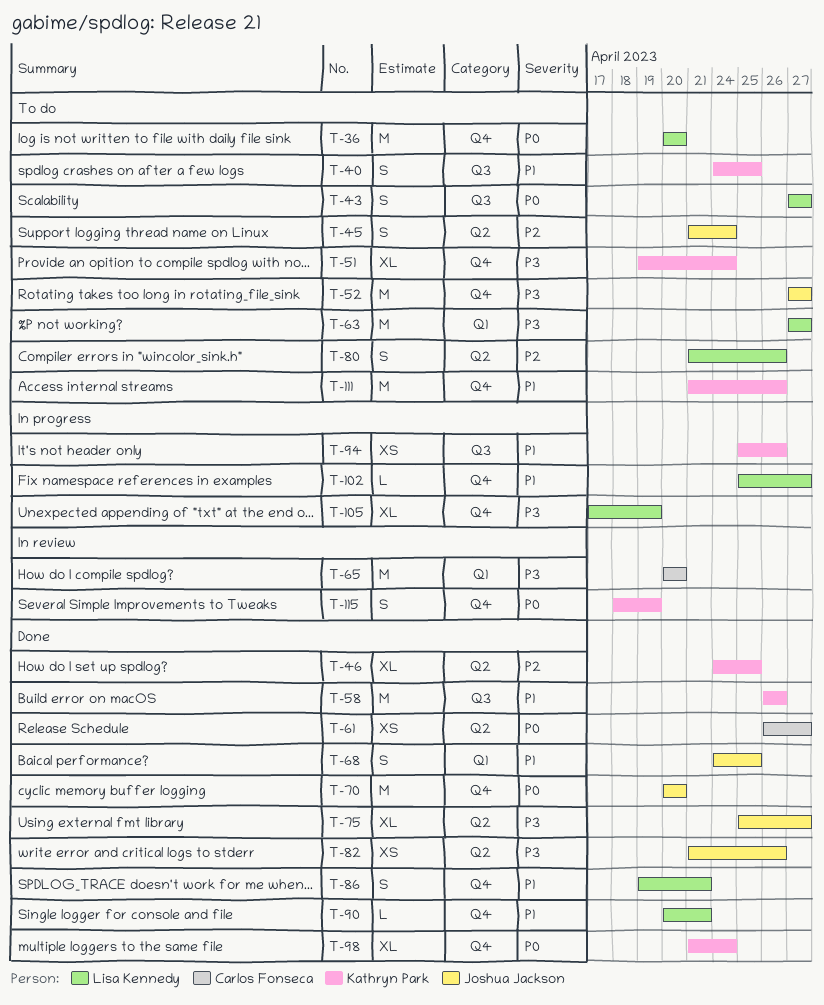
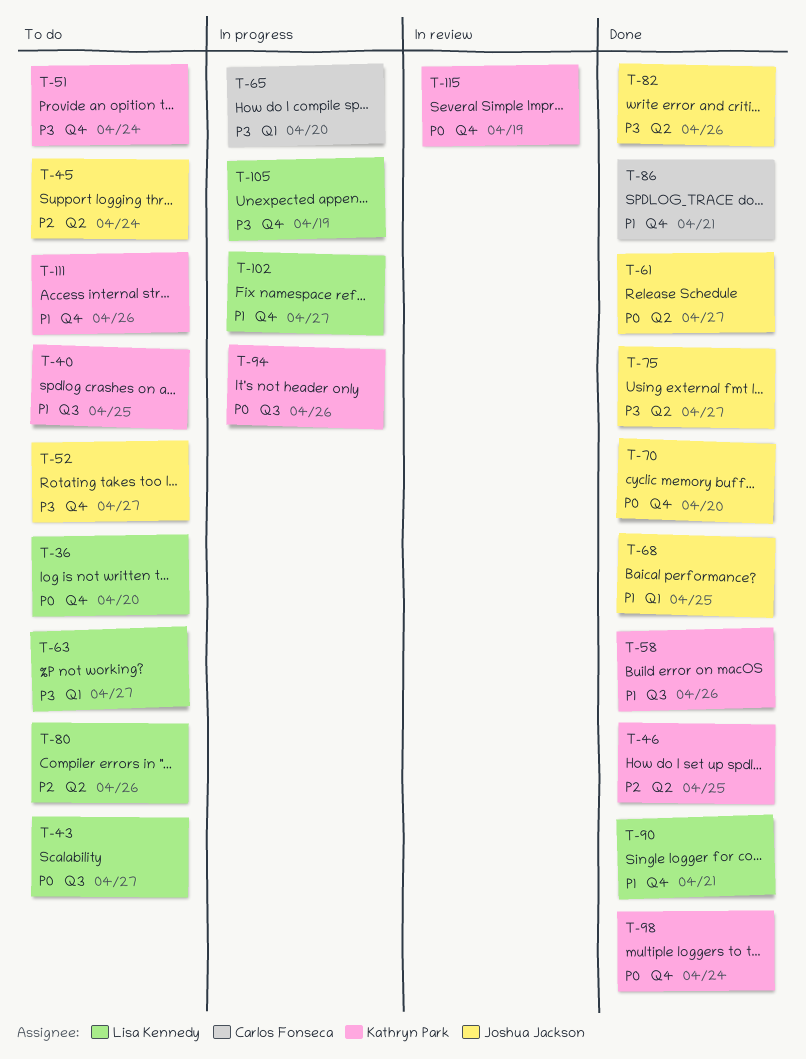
T-61, owner: Carlos Fonseca -> Joshua Jackson
T-65, status: In review -> In progress
T-86, owner: Lisa Kennedy -> Carlos Fonseca
T-94, priority: P1 -> P0

